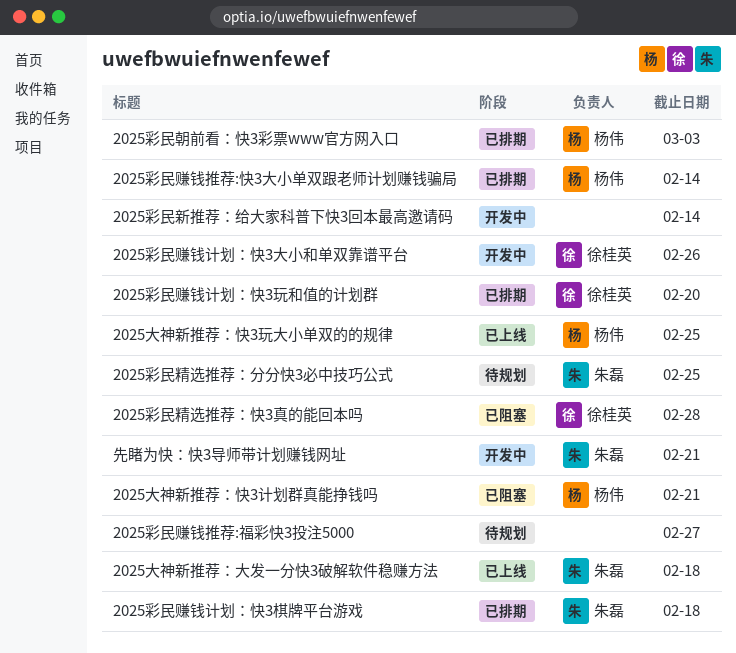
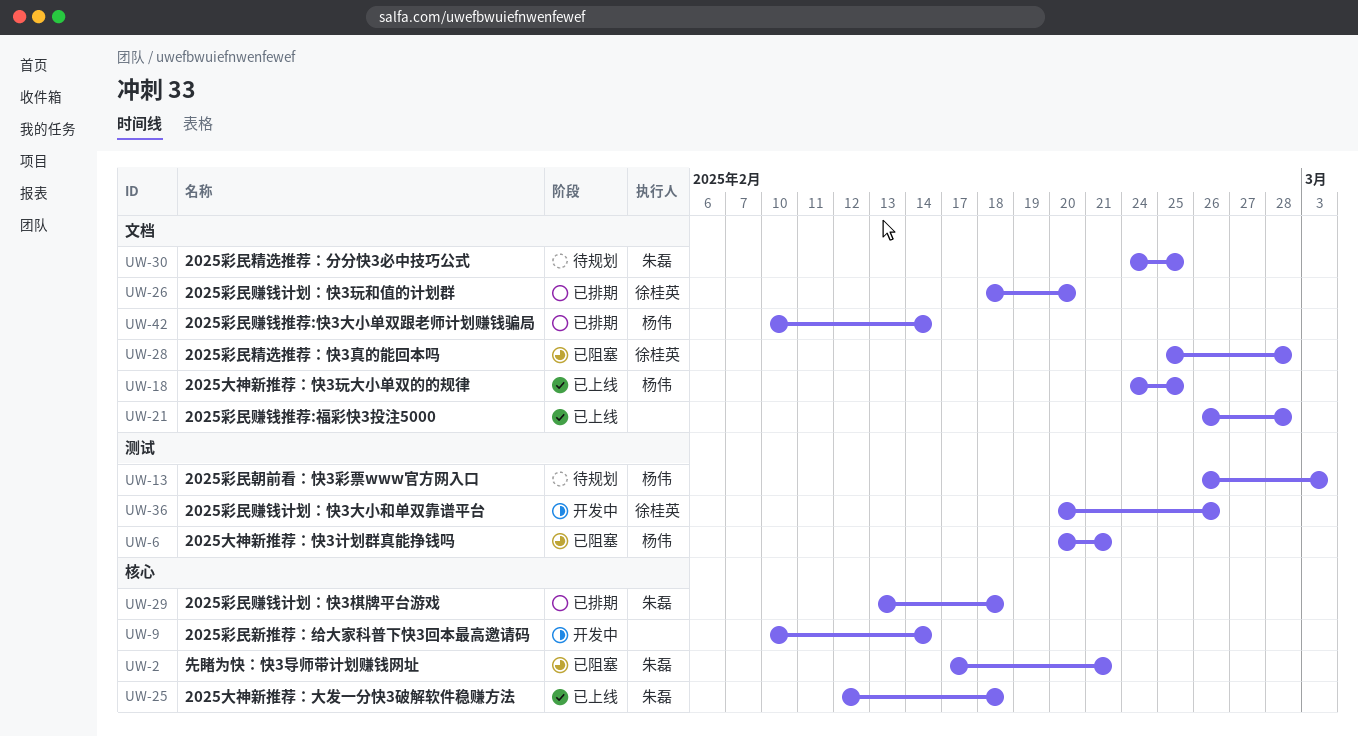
2025彩民朝前看：快3彩票www官方网入口, status: 已排期 -> 待规划
2025彩民赚钱推荐:福彩快3投注5000, status: 待规划 -> 已上线
2025彩民赚钱推荐:福彩快3投注5000, due: Feb 27 -> Feb 28
先睹为快：快3导师带计划赚钱网址, status: 开发中 -> 已阻塞

